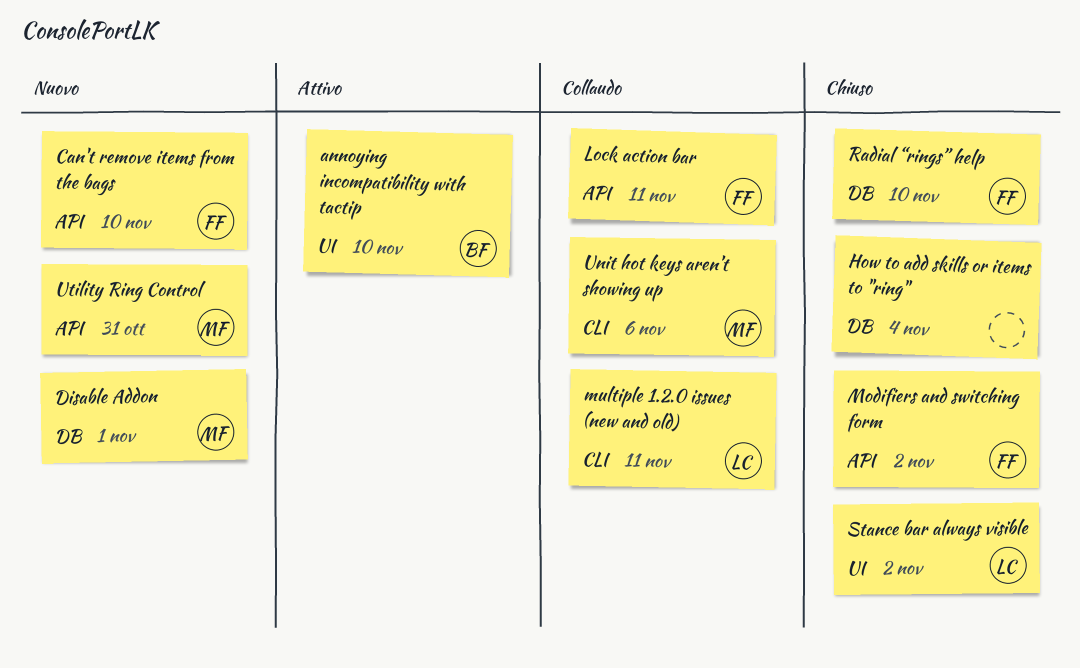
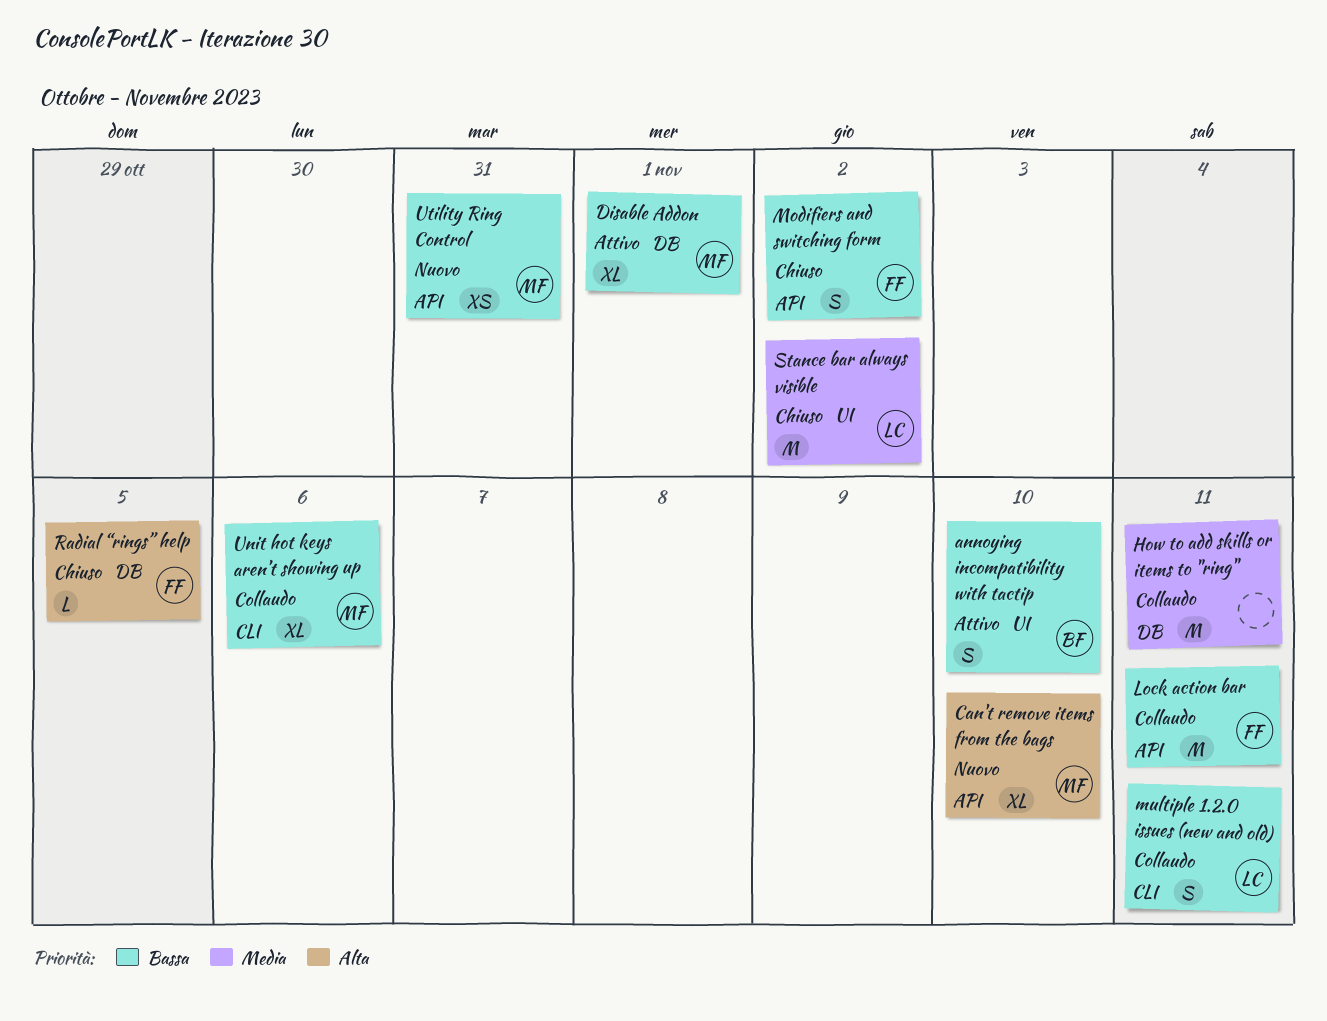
Can't remove items from the bags, owner: FF -> MF
Disable Addon, status: Nuovo -> Attivo
How to add skills or items to "ring", status: Chiuso -> Collaudo
How to add skills or items to "ring", due: Nov 4 -> Nov 11
Radial “rings” help, due: Nov 10 -> Nov 5

